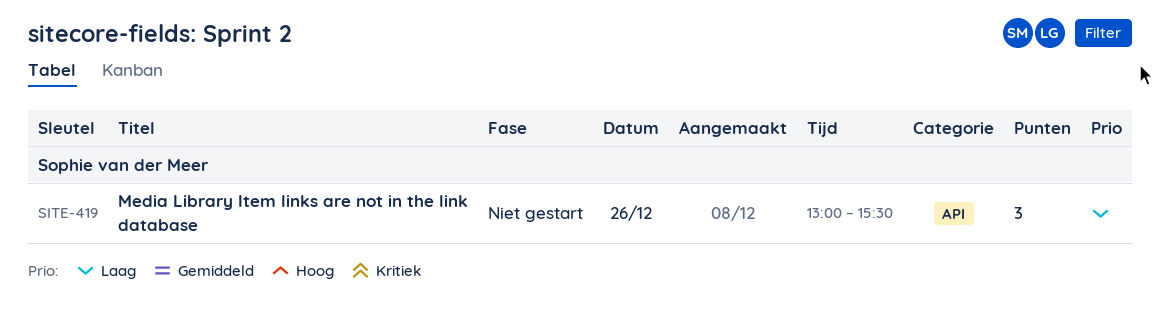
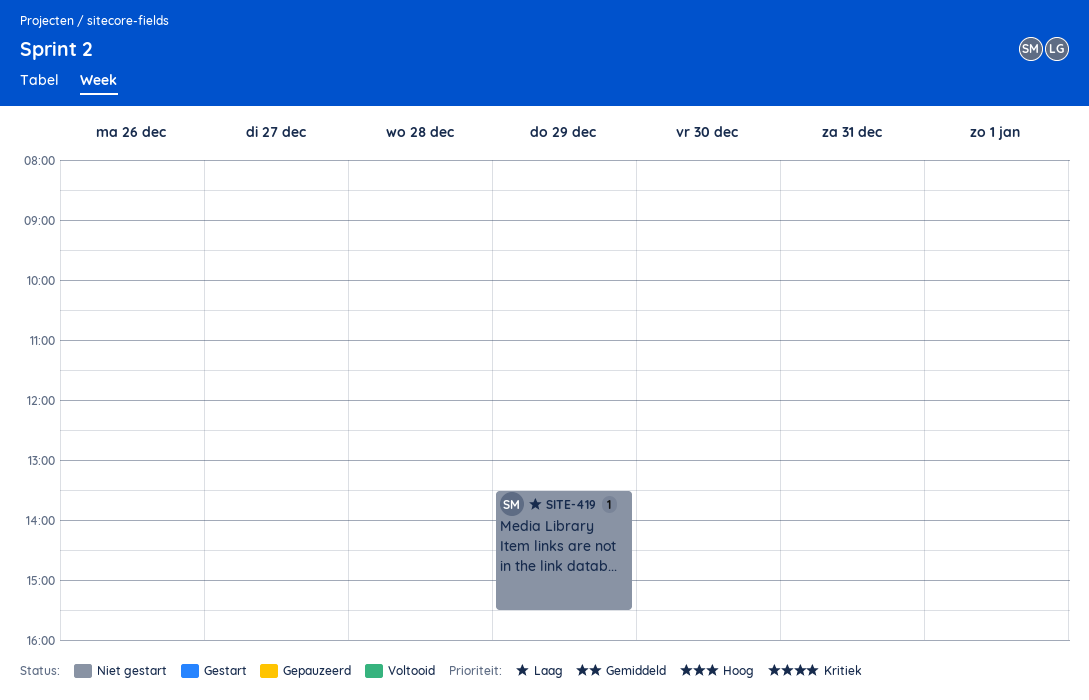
SITE-419, estimate: 3 -> 1
SITE-419, day: Dec 26 -> Dec 29
SITE-419, begins: 13:00 -> 13:30

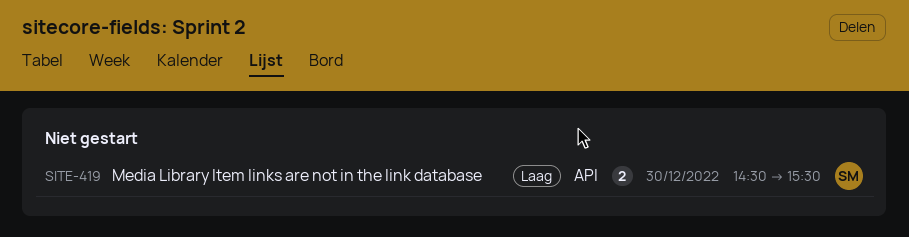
SITE-419, estimate: 1 -> 2
SITE-419, day: Dec 29 -> Dec 30
SITE-419, begins: 13:30 -> 14:30

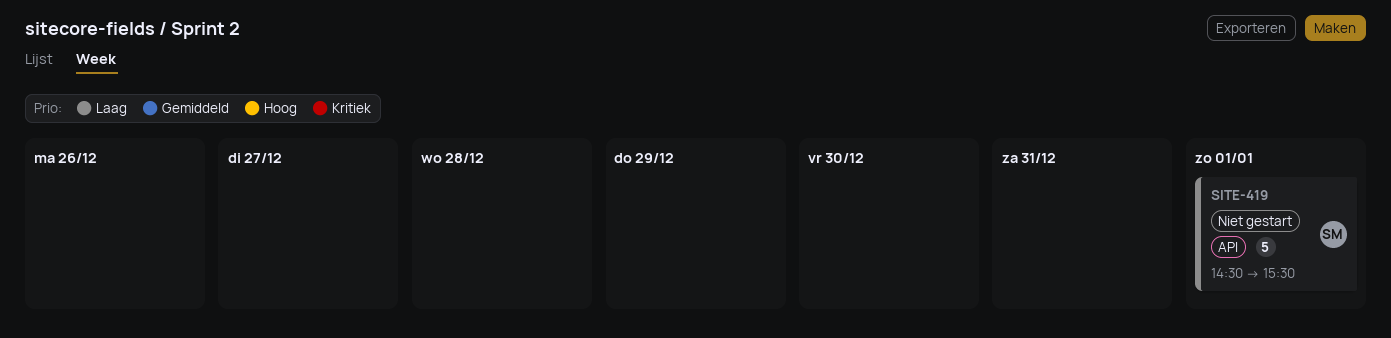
SITE-419, estimate: 2 -> 5
SITE-419, day: Dec 30 -> Jan 1

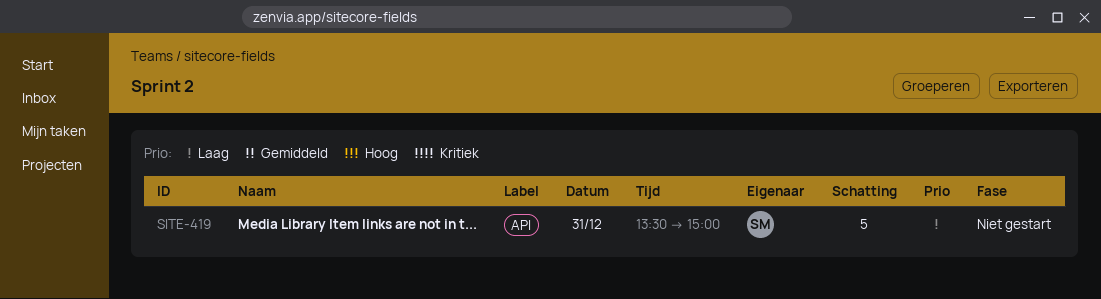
SITE-419, day: Jan 1 -> Dec 31
SITE-419, begins: 14:30 -> 13:30
SITE-419, ends: 15:30 -> 15:00

